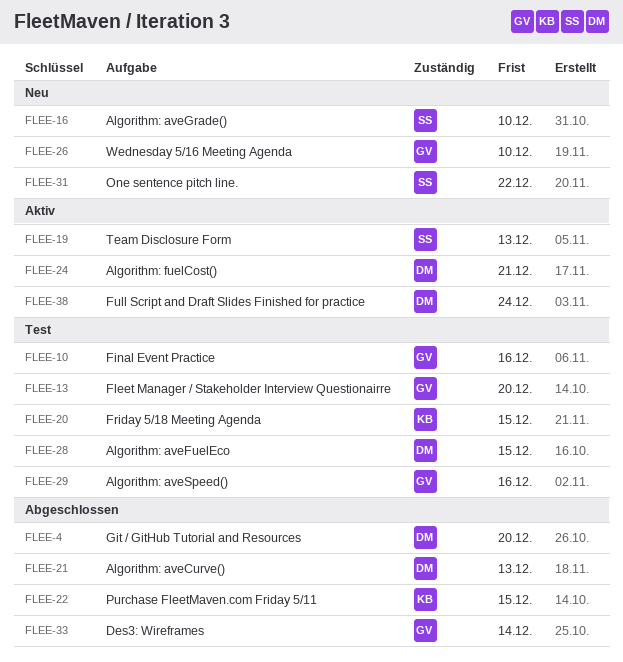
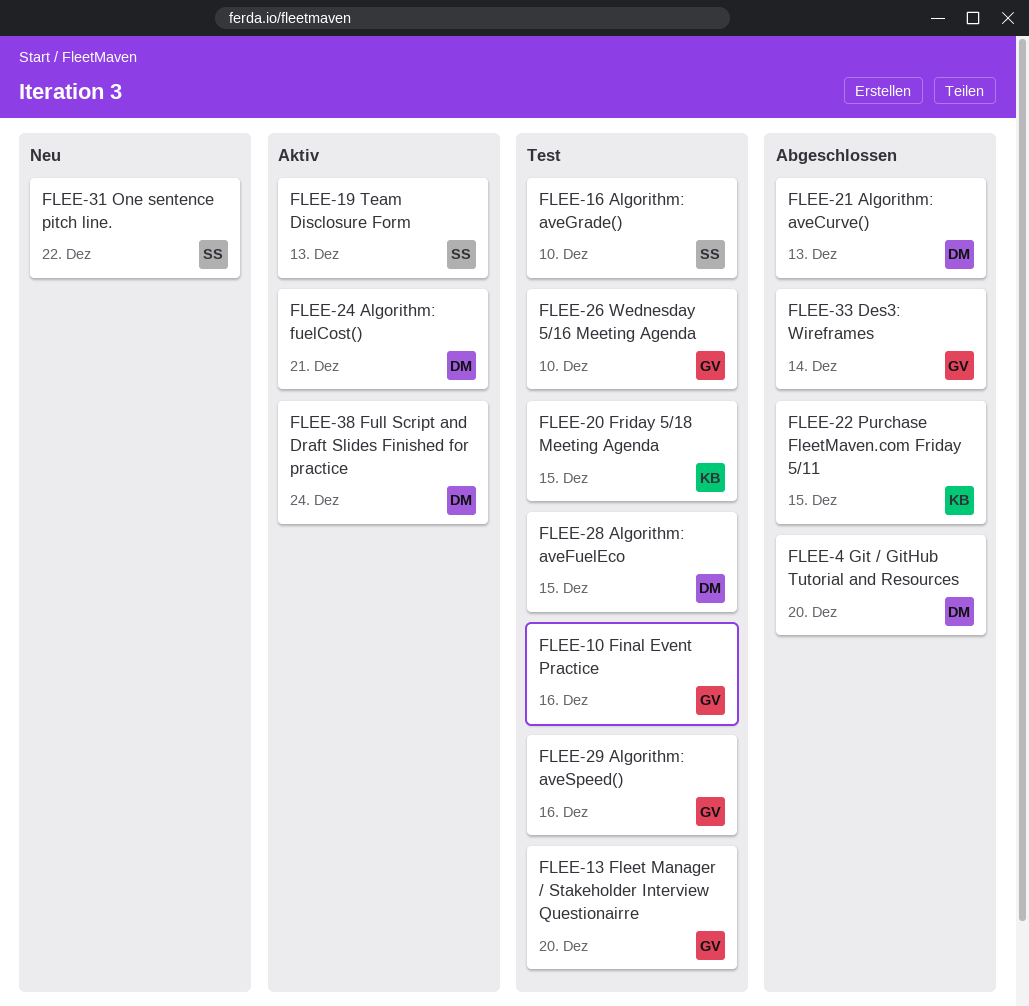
FLEE-16, status: Neu -> Test
FLEE-26, status: Neu -> Test

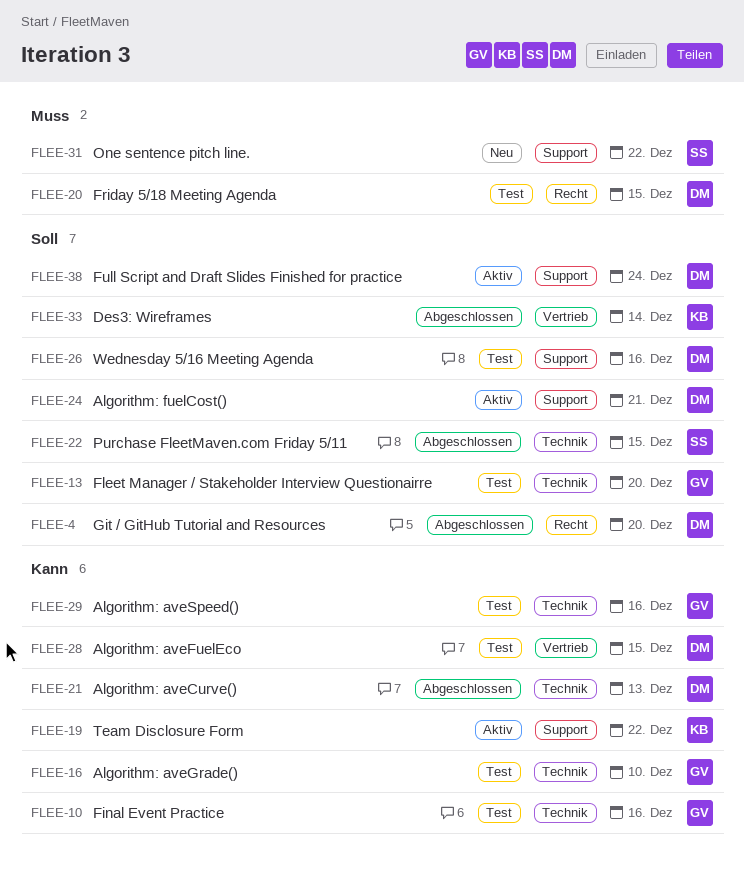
FLEE-16, owner: SS -> GV
FLEE-19, owner: SS -> KB
FLEE-19, due: Dec 13 -> Dec 22
FLEE-20, owner: KB -> DM
FLEE-22, owner: KB -> SS
FLEE-26, owner: GV -> DM
FLEE-26, due: Dec 10 -> Dec 16
FLEE-33, owner: GV -> KB

